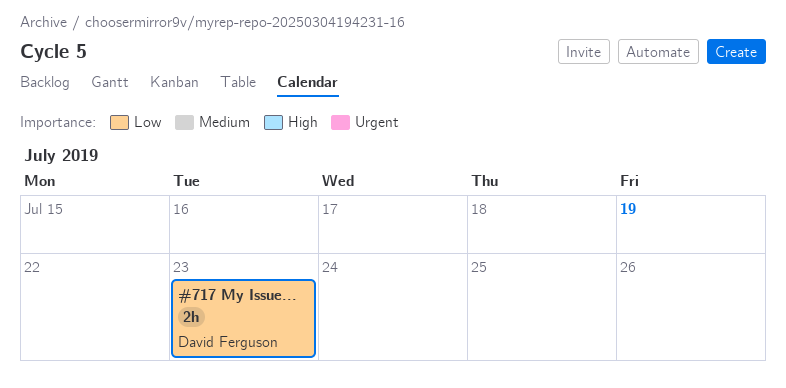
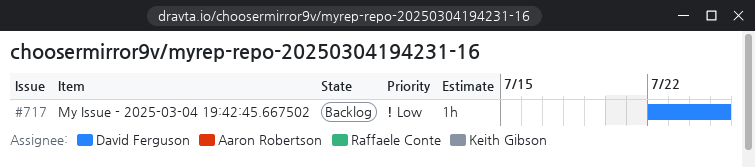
#717, estimate: 2h -> 1h
#717, due: Jul 23 -> Jul 25

